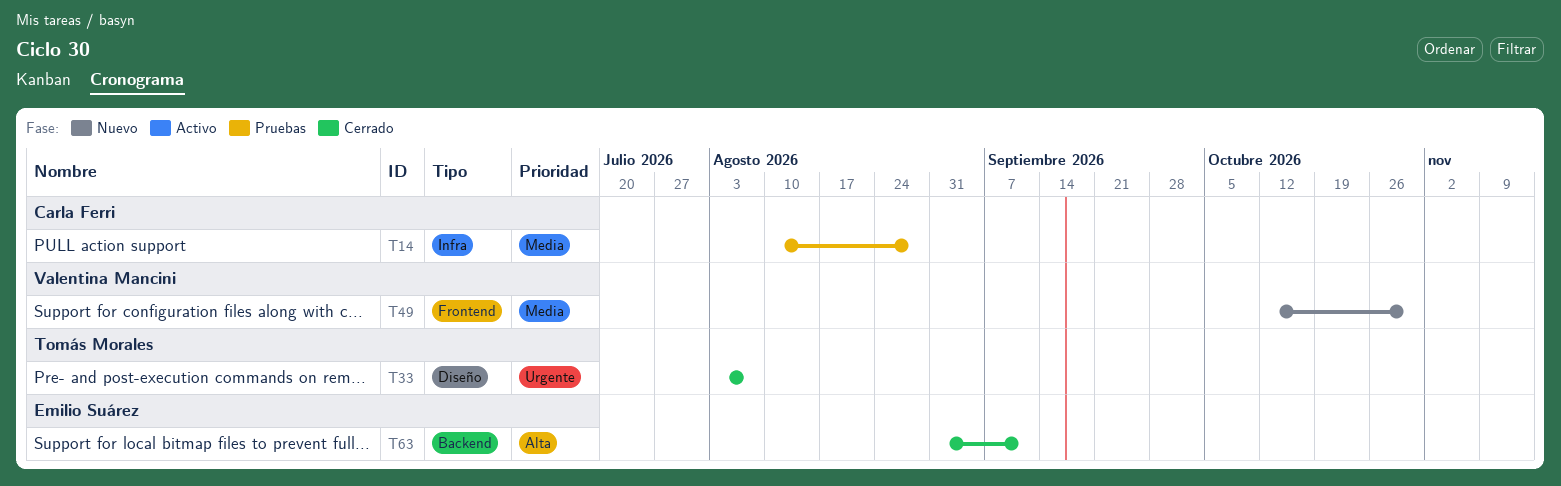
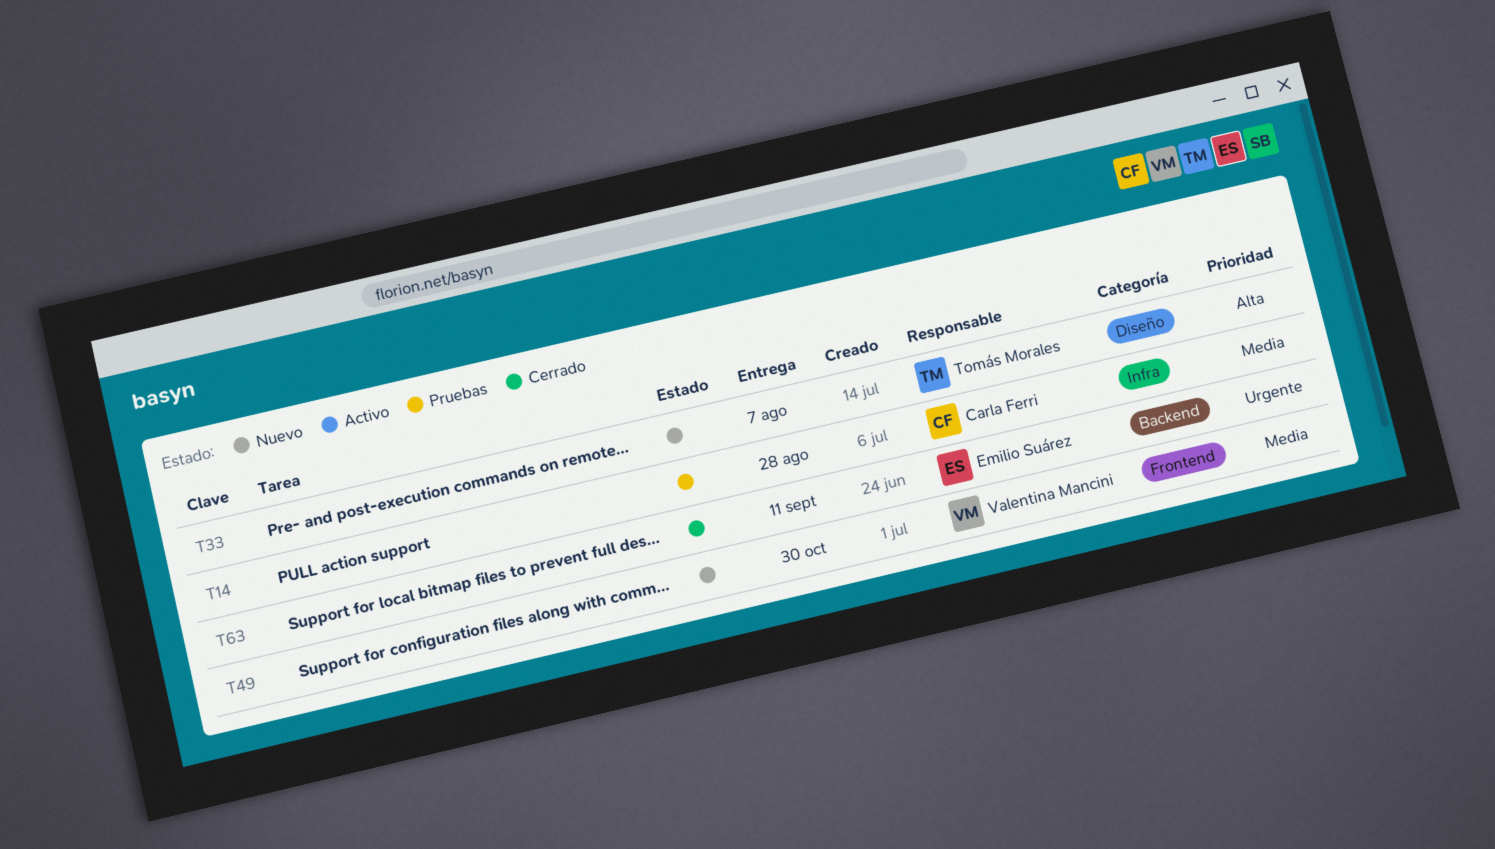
T33, status: Cerrado -> Nuevo
T33, priority: Urgente -> Alta
T63, priority: Alta -> Urgente

